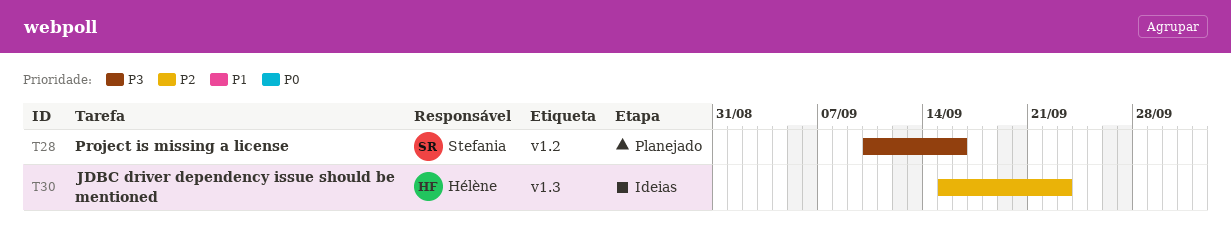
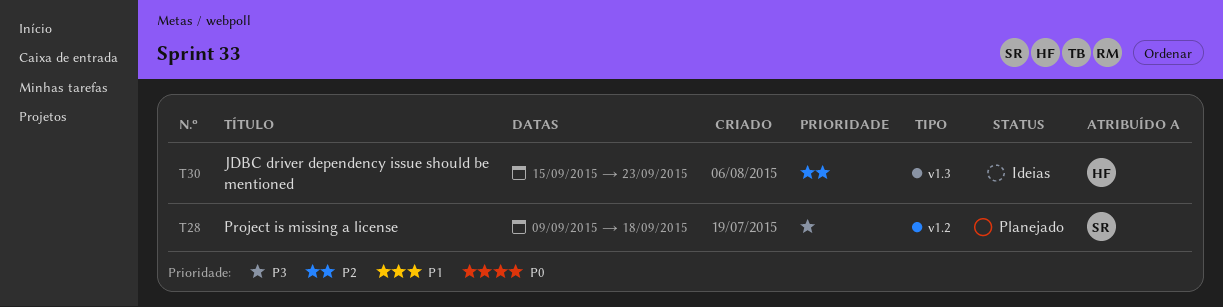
T28, start: Sep 10 -> Sep 9
T28, due: Sep 16 -> Sep 18

